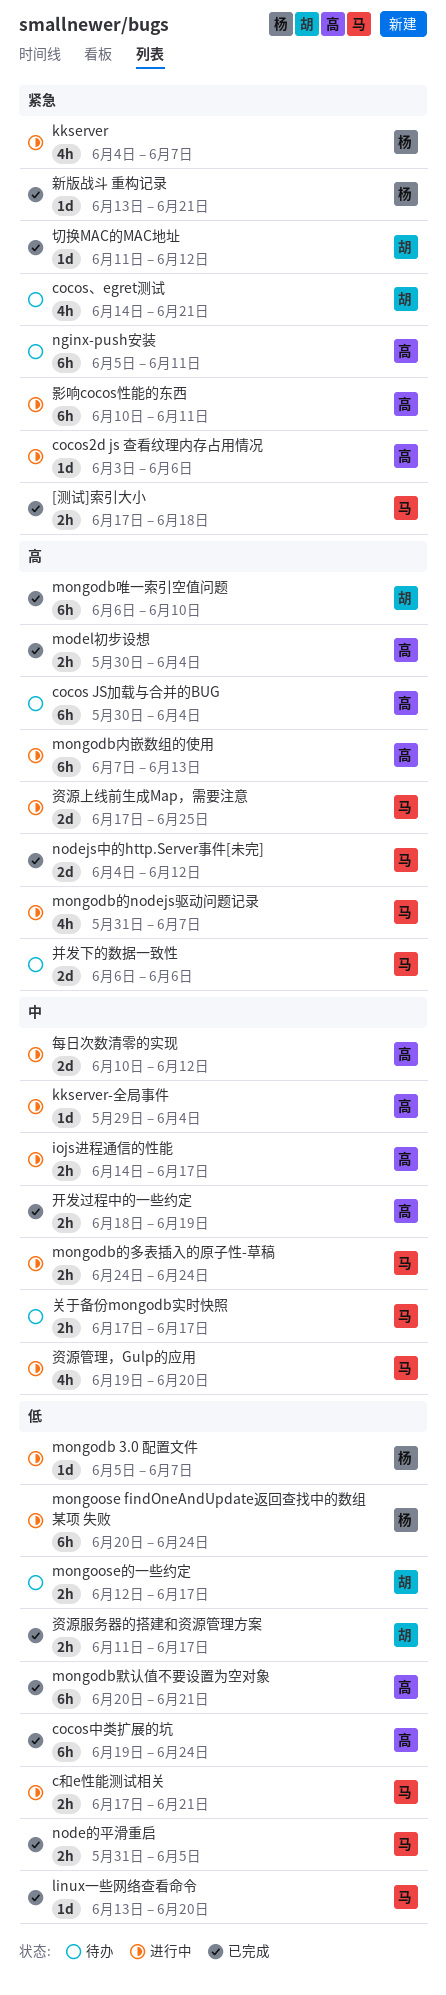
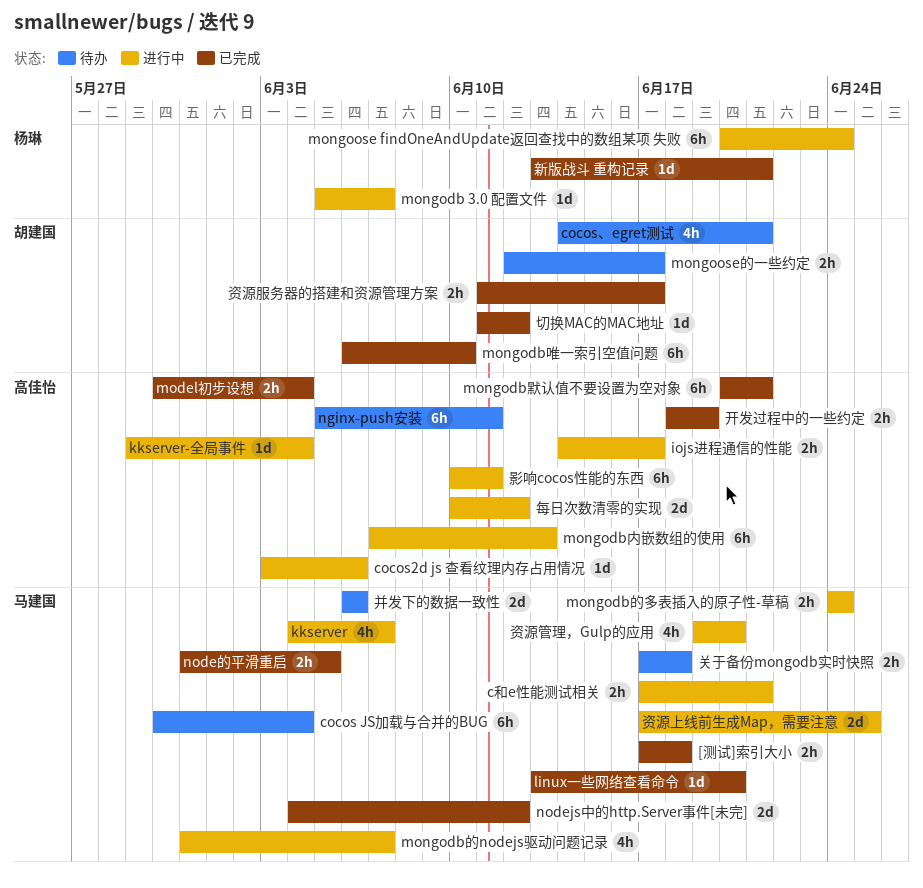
cocos JS加载与合并的BUG, owner: 高佳怡 -> 马建国
cocos中类扩展的坑: present -> none
kkserver, owner: 杨琳 -> 马建国
关于备份mongodb实时快照, due: Jun 17 -> Jun 18

